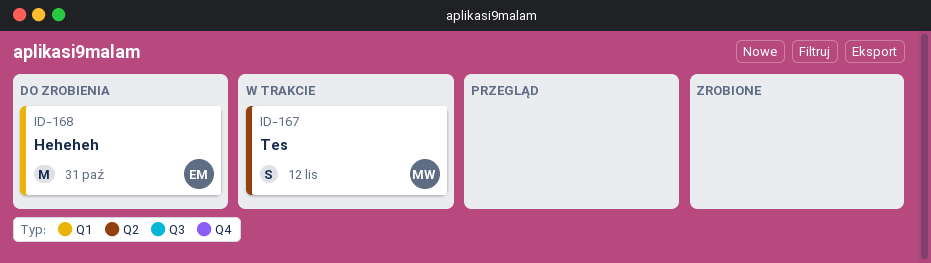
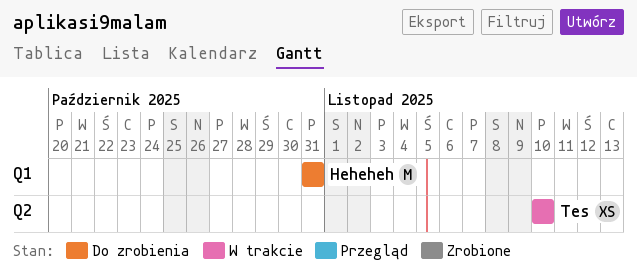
Tes, estimate: S -> XS
Tes, due: Nov 12 -> Nov 10

